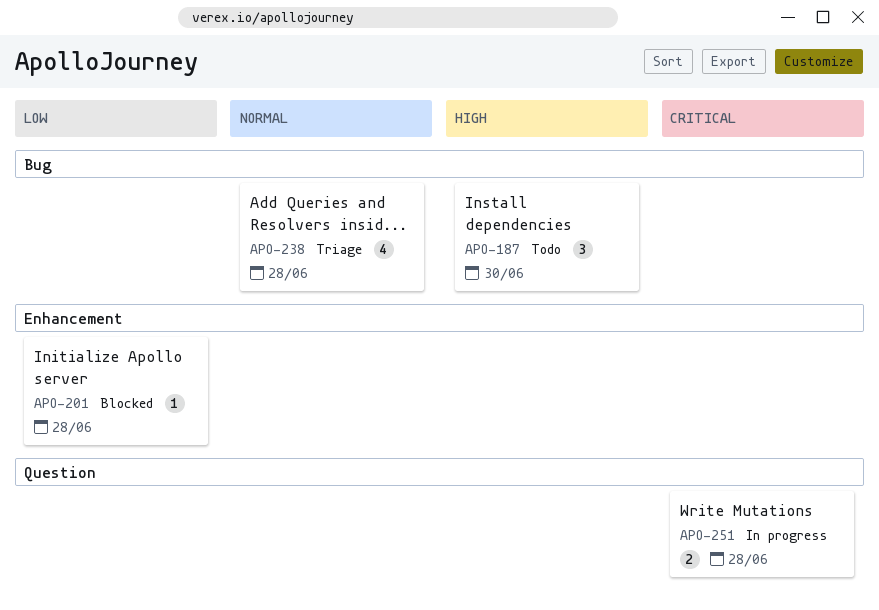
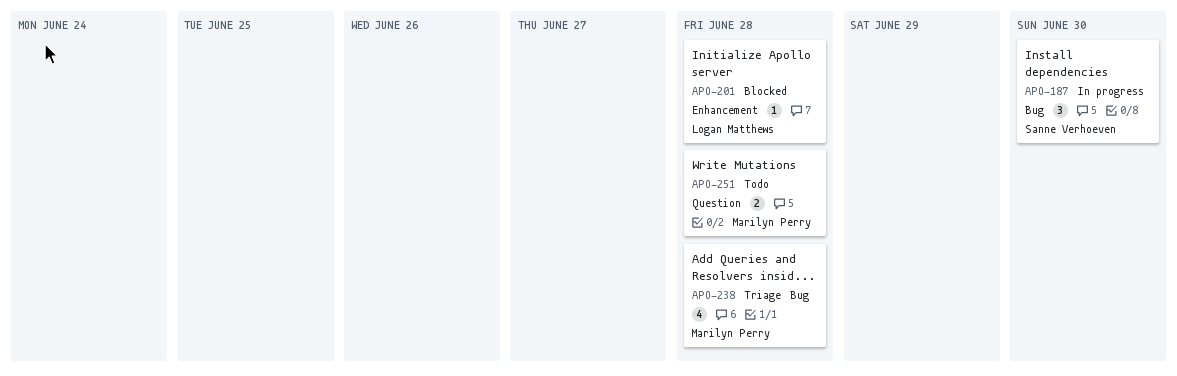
APO-187, status: Todo -> In progress
APO-251, status: In progress -> Todo

